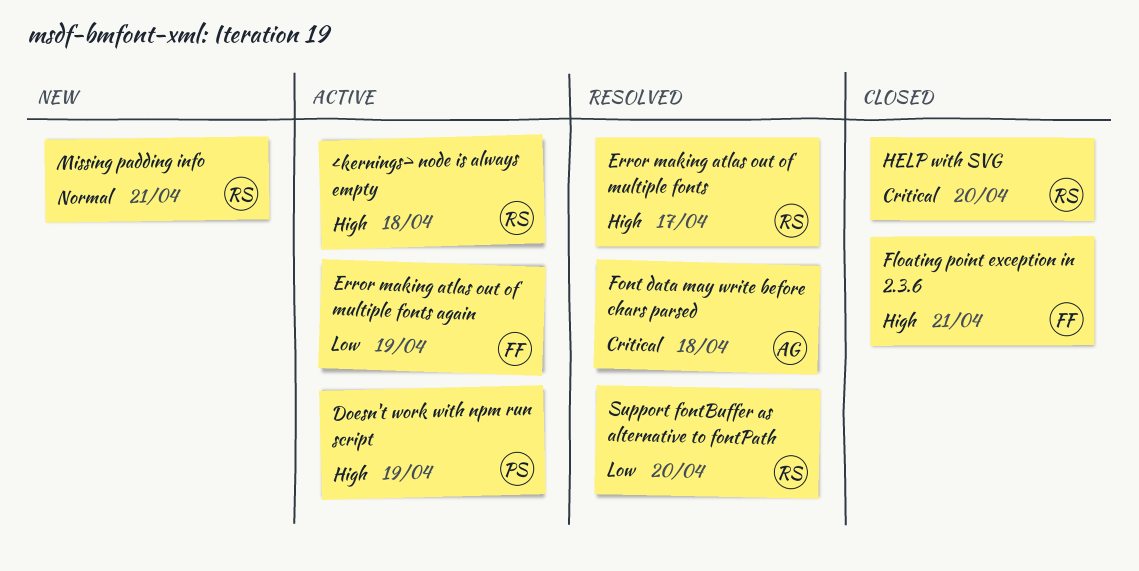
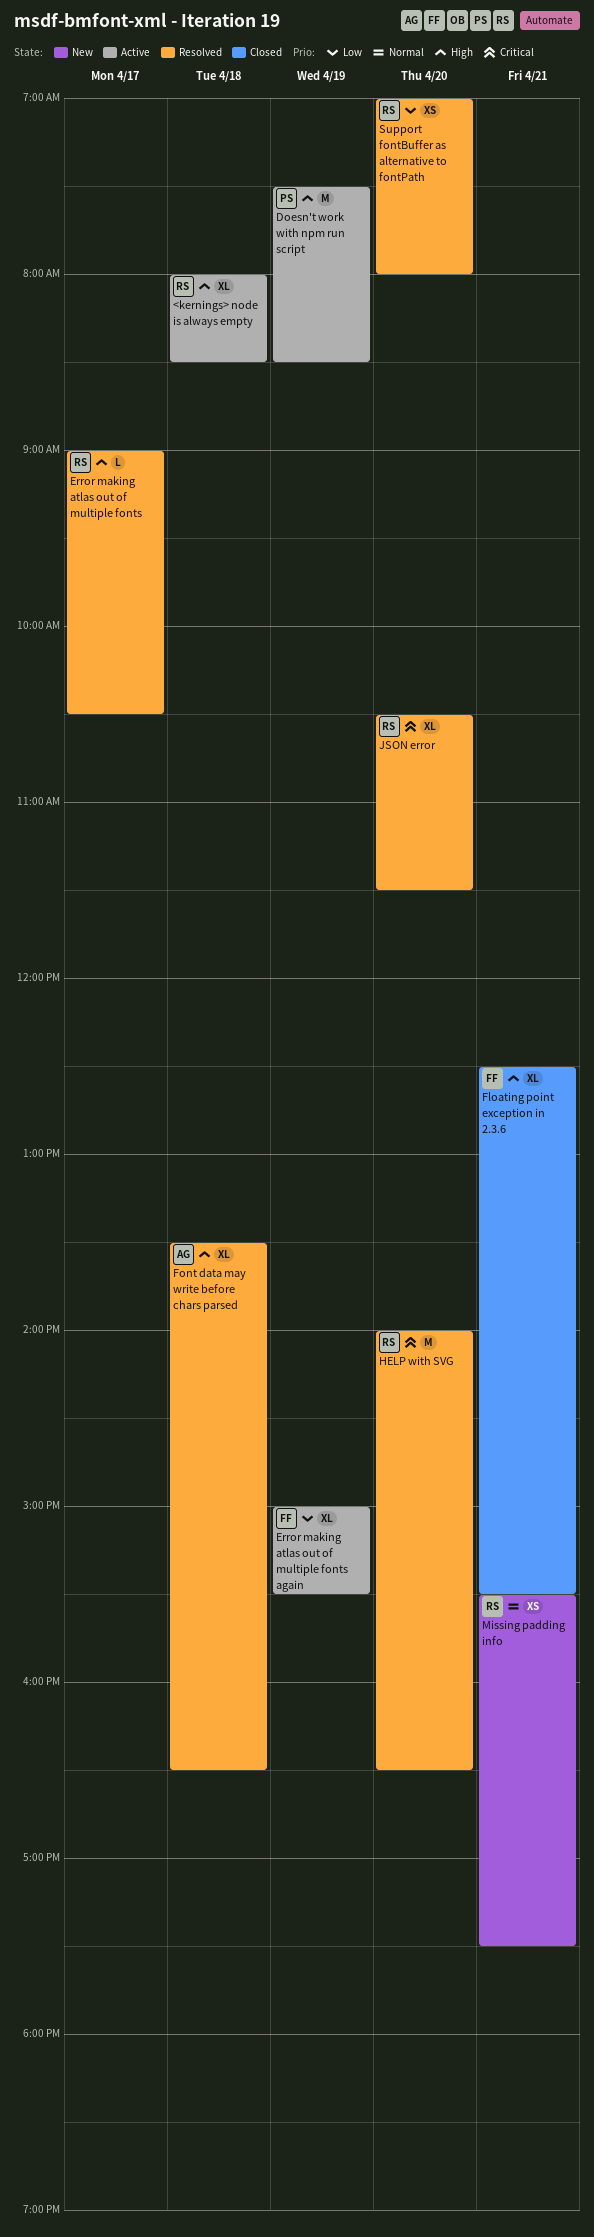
Font data may write before chars parsed, priority: Critical -> High
HELP with SVG, status: Closed -> Resolved
JSON error: none -> present

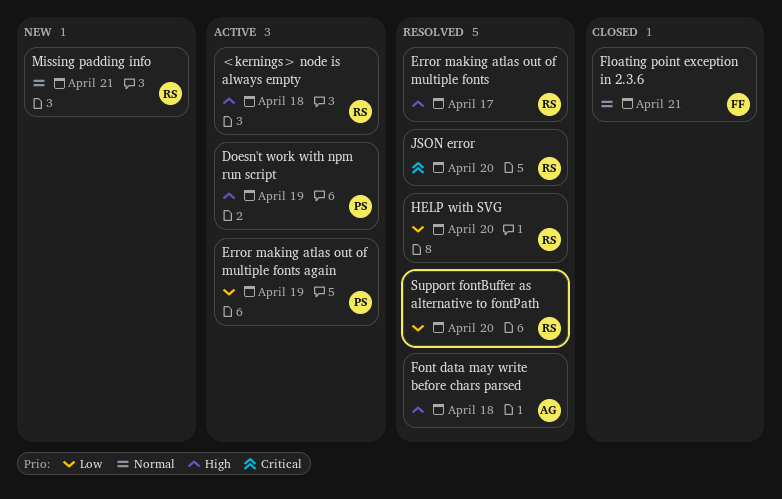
Error making atlas out of multiple fonts again, owner: FF -> PS
Floating point exception in 2.3.6, priority: High -> Normal
HELP with SVG, priority: Critical -> Low

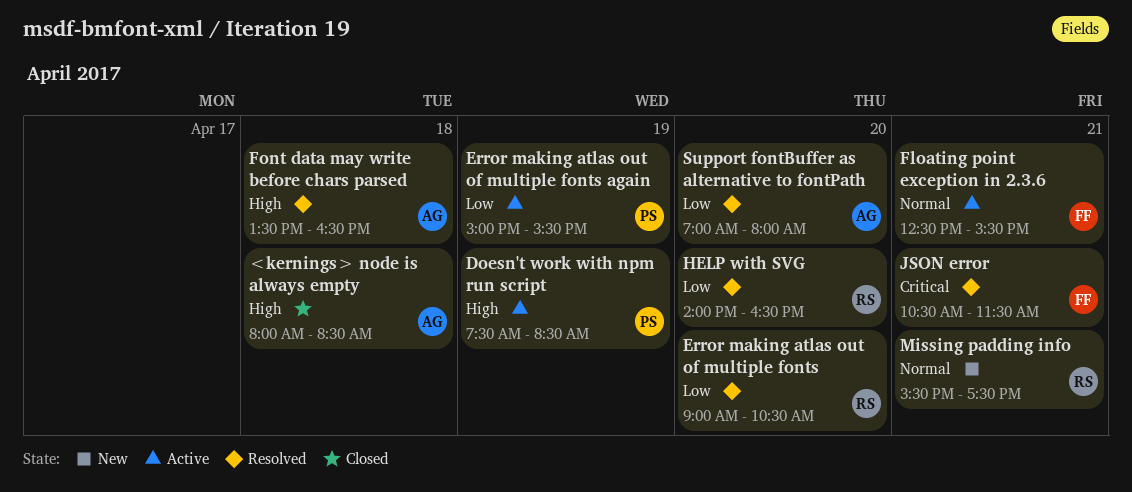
<kernings> node is always empty, status: Active -> Closed
<kernings> node is always empty, owner: RS -> AG
Error making atlas out of multiple fonts, priority: High -> Low
Error making atlas out of multiple fonts, day: Apr 17 -> Apr 20
Floating point exception in 2.3.6, status: Closed -> Active
JSON error, owner: RS -> FF
JSON error, day: Apr 20 -> Apr 21
Support fontBuffer as alternative to fontPath, owner: RS -> AG

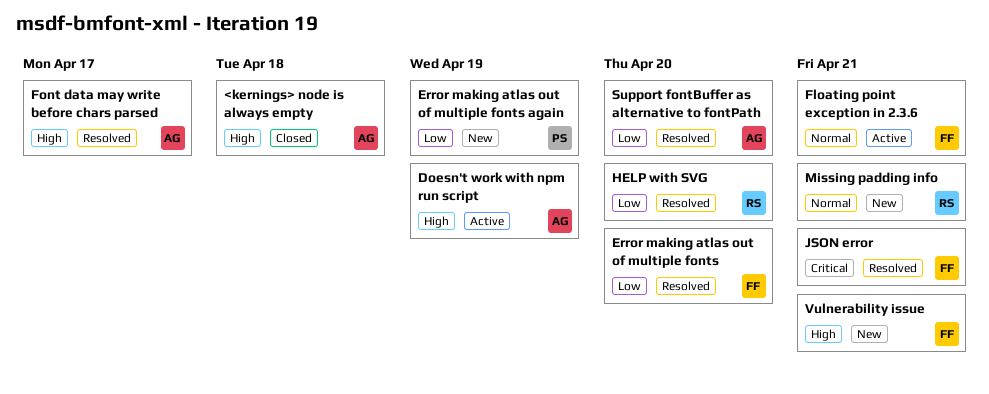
Doesn't work with npm run script, owner: PS -> AG
Error making atlas out of multiple fonts, owner: RS -> FF
Error making atlas out of multiple fonts again, status: Active -> New
Font data may write before chars parsed, day: Apr 18 -> Apr 17
Vulnerability issue: none -> present

